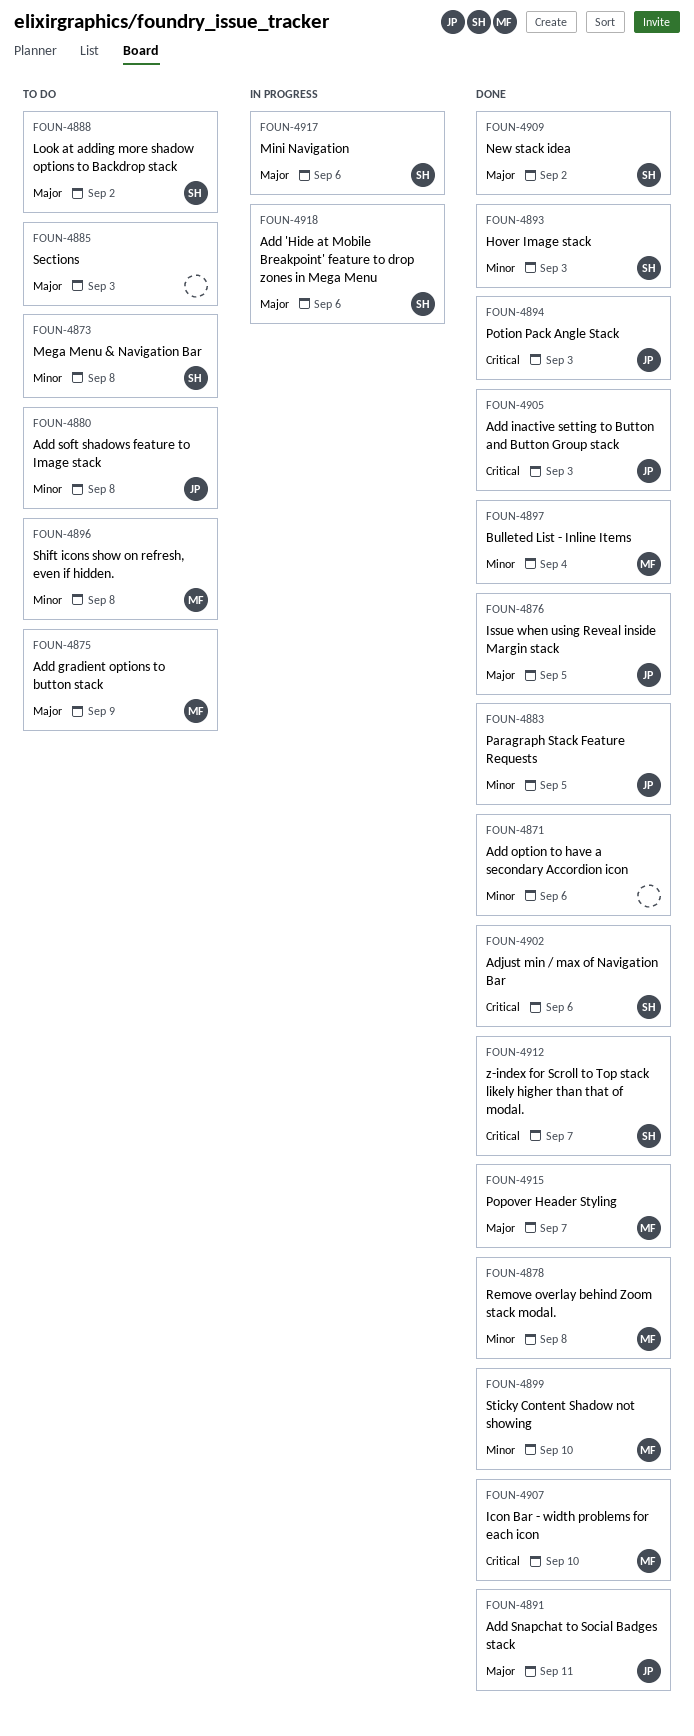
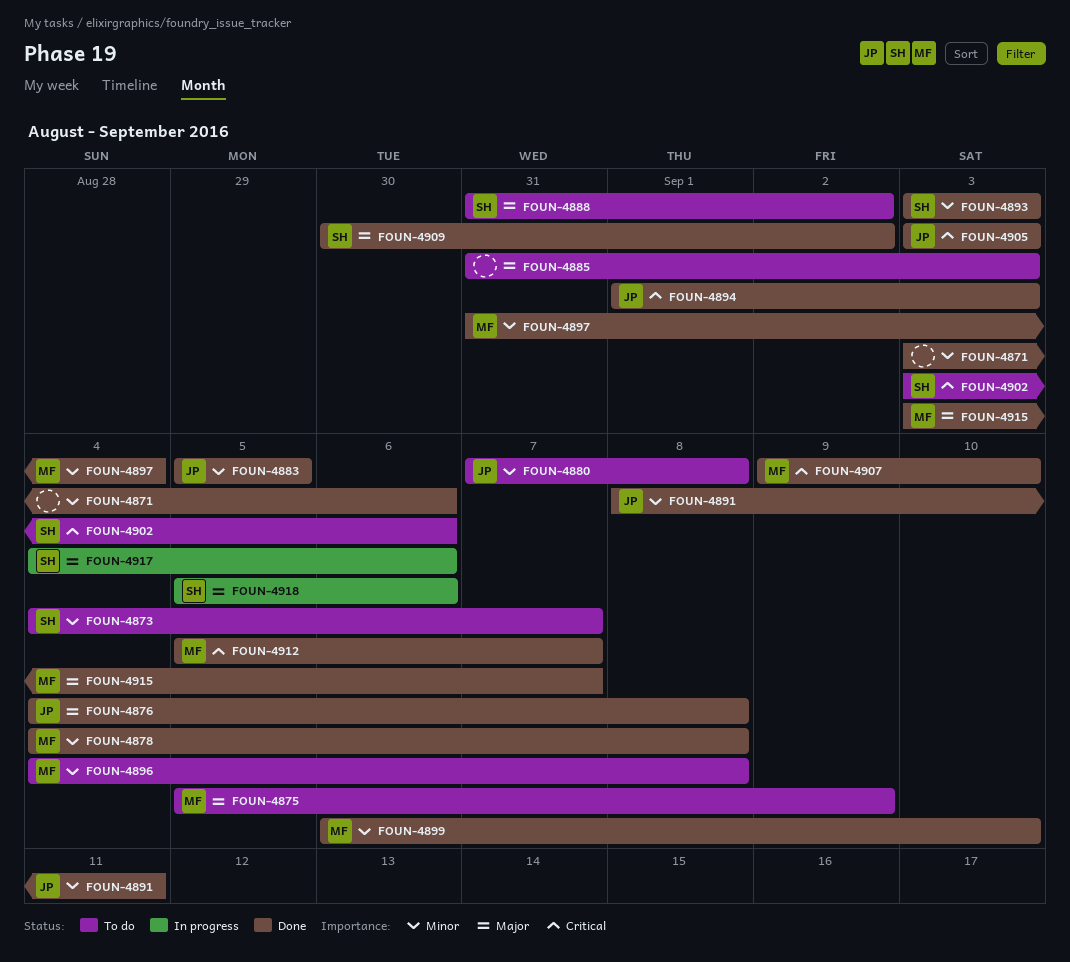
FOUN-4873, due: Sep 8 -> Sep 7
FOUN-4876, due: Sep 5 -> Sep 8
FOUN-4891, priority: Major -> Minor
FOUN-4902, status: Done -> To do
FOUN-4912, owner: SH -> MF

